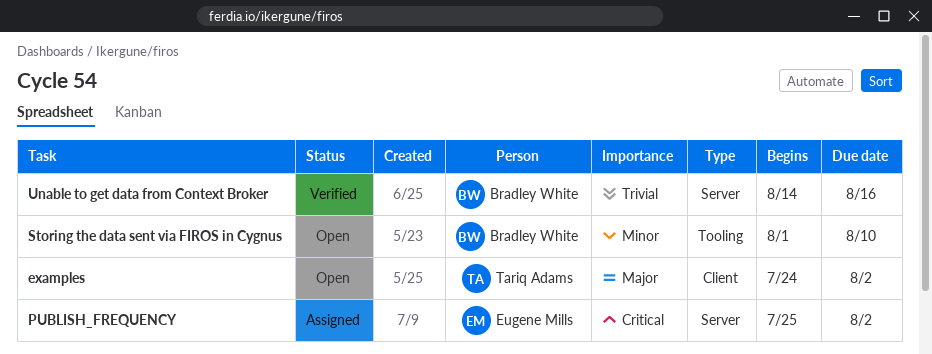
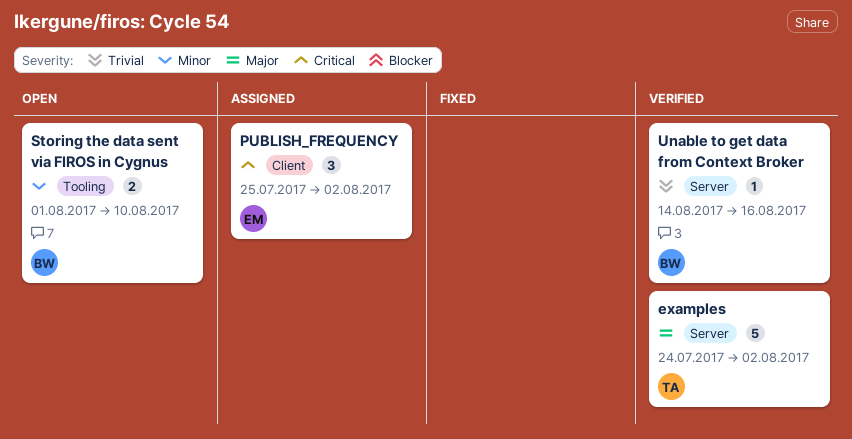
examples, status: Open -> Verified
examples, label: Client -> Server
PUBLISH_FREQUENCY, label: Server -> Client

